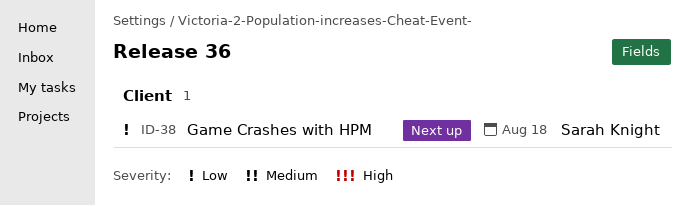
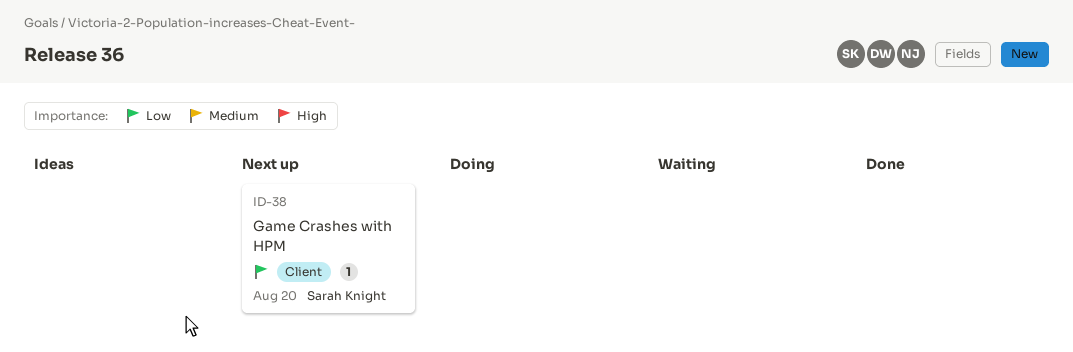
ID-38, due: Aug 18 -> Aug 20

